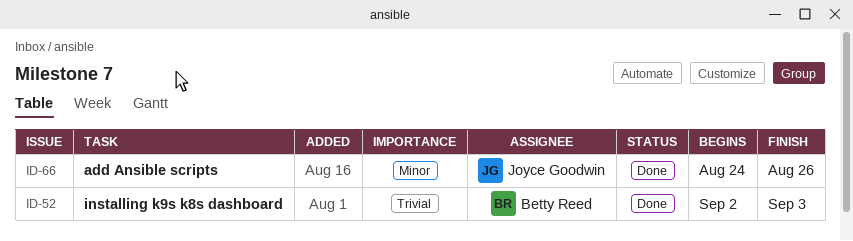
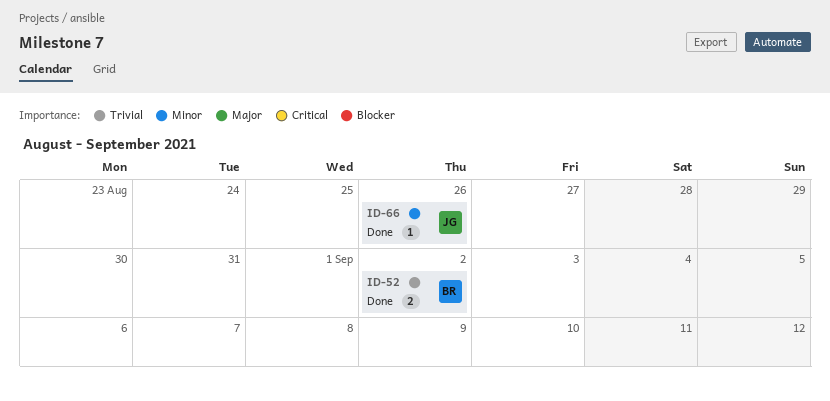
ID-52, due: Sep 3 -> Sep 2

